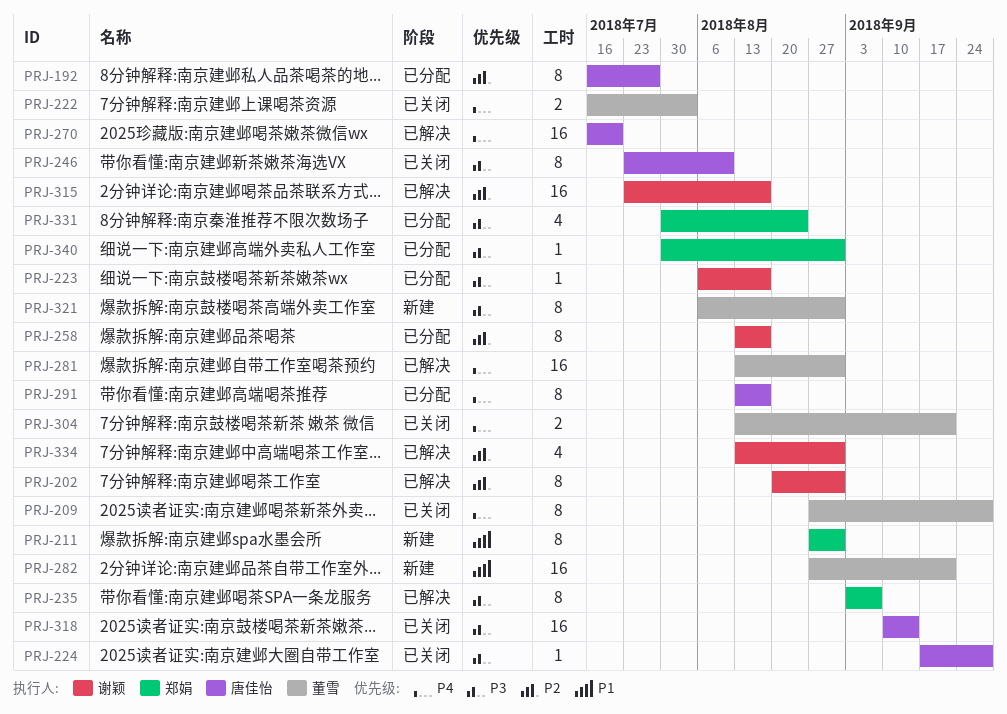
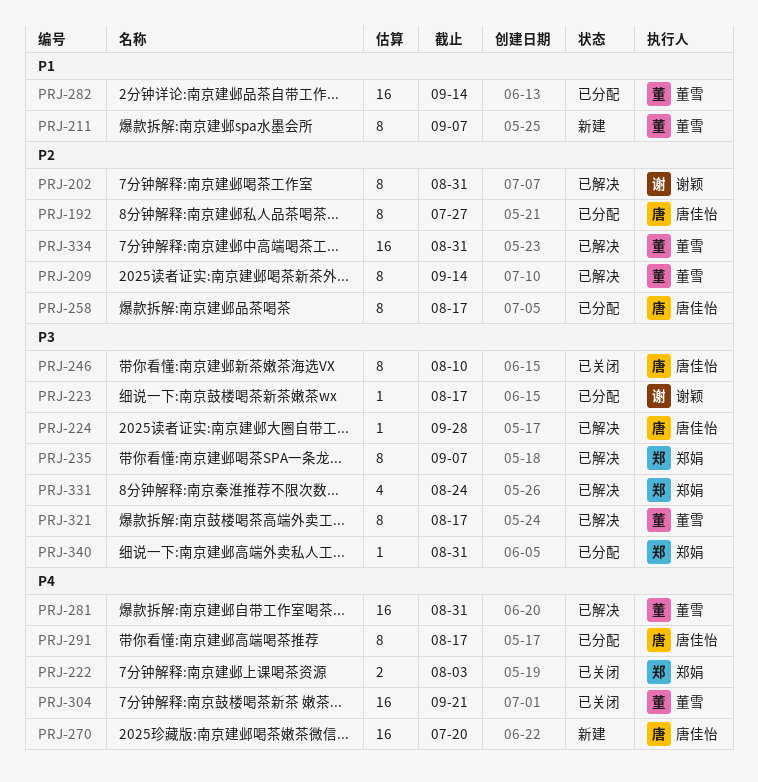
PRJ-209, status: 已关闭 -> 已解决
PRJ-209, priority: P4 -> P2
PRJ-209, due: Sep 28 -> Sep 14
PRJ-211, owner: 郑娟 -> 董雪
PRJ-211, due: Aug 31 -> Sep 7
PRJ-222, owner: 董雪 -> 郑娟
PRJ-224, status: 已关闭 -> 已解决
PRJ-258, owner: 谢颖 -> 唐佳怡
PRJ-270, status: 已解决 -> 新建
PRJ-282, status: 新建 -> 已分配
PRJ-282, due: Sep 21 -> Sep 14
PRJ-304, estimate: 2 -> 16
PRJ-315: present -> none
PRJ-318: present -> none
PRJ-321, status: 新建 -> 已解决
PRJ-321, due: Aug 31 -> Aug 17
PRJ-331, status: 已分配 -> 已解决
PRJ-334, owner: 谢颖 -> 董雪
PRJ-334, estimate: 4 -> 16

